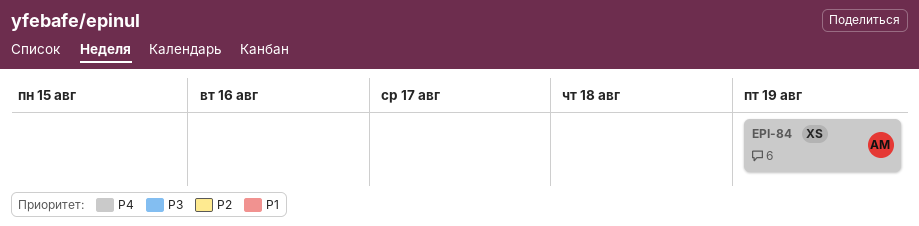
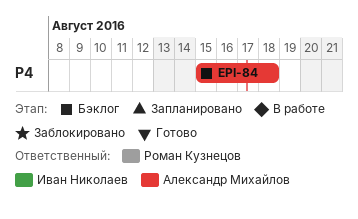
EPI-84, due: Aug 19 -> Aug 18

